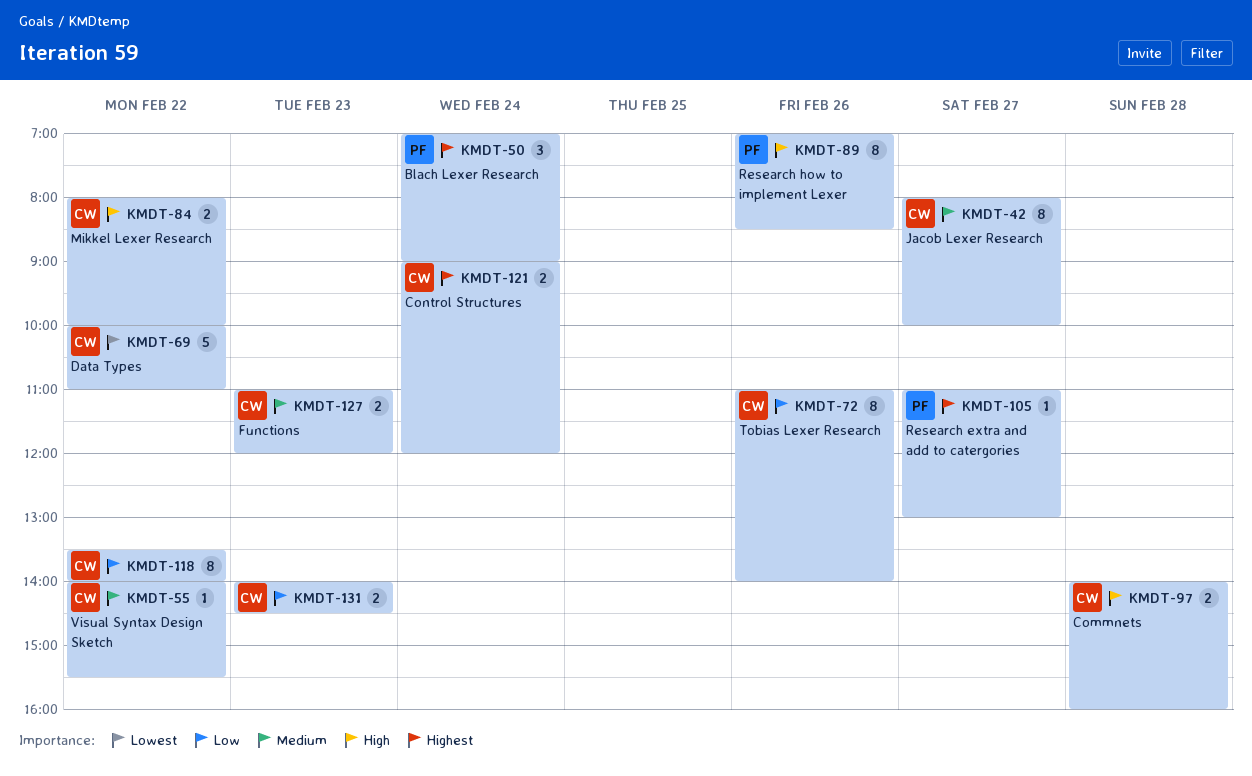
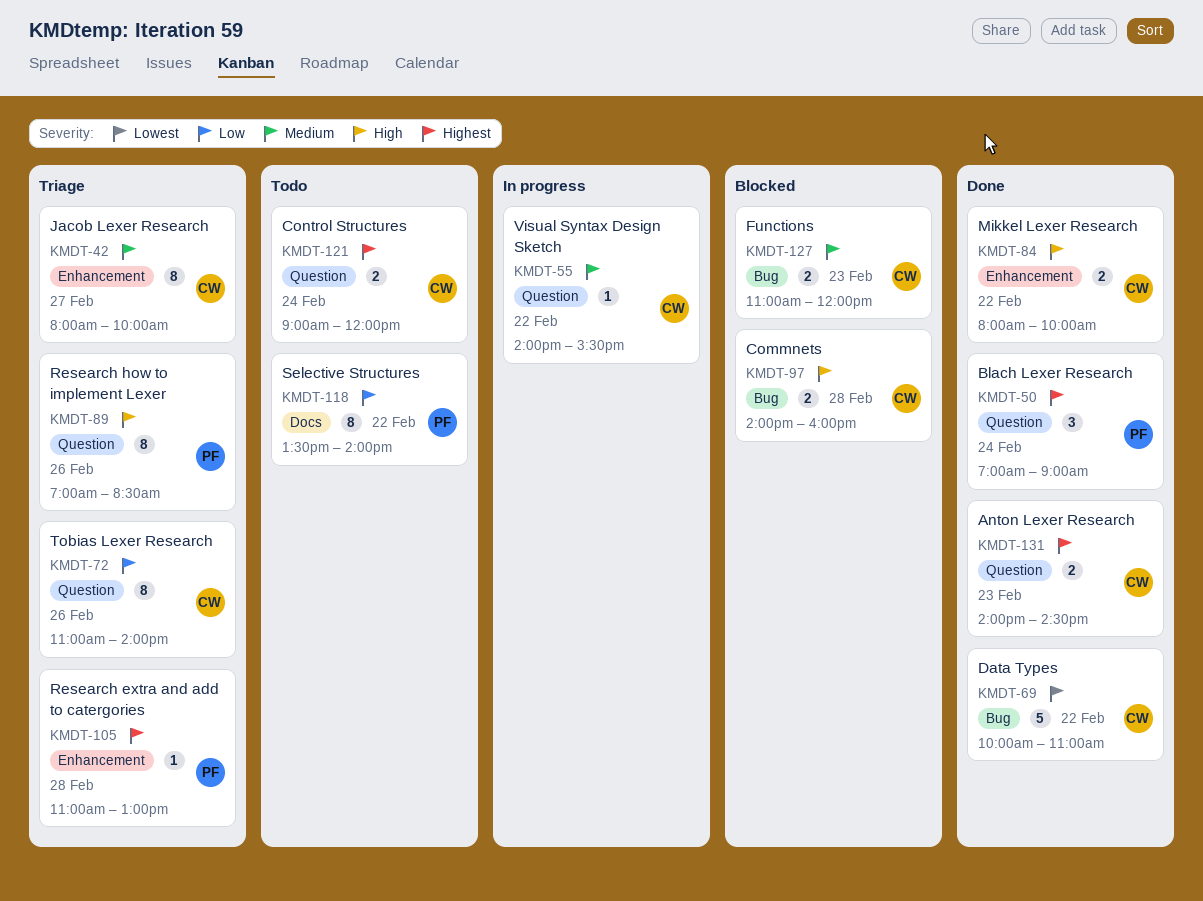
KMDT-105, day: Feb 27 -> Feb 28
KMDT-118, owner: CW -> PF
KMDT-131, priority: Low -> Highest

